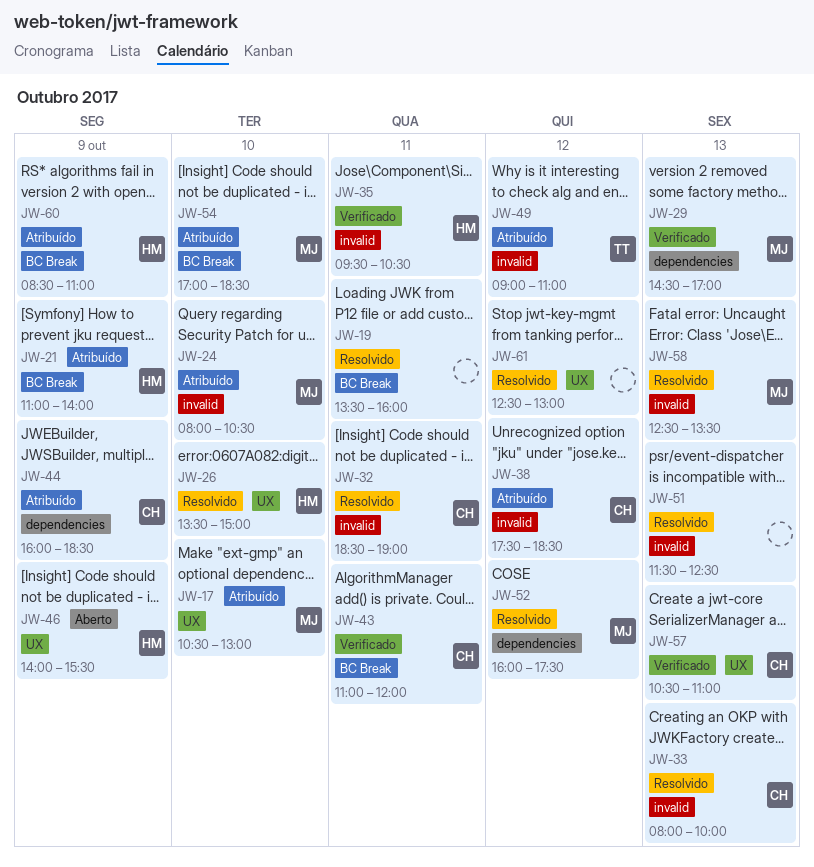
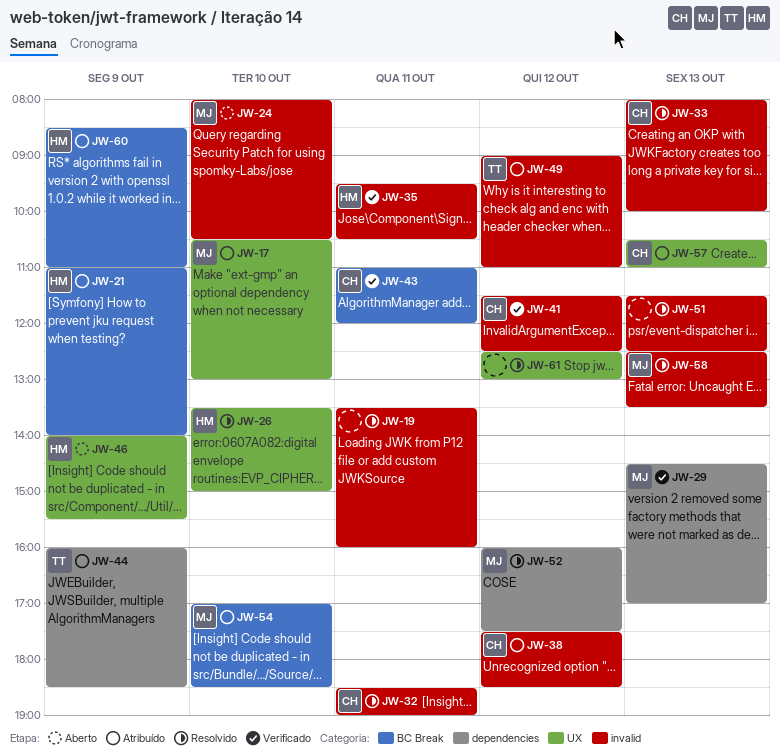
JW-19, label: BC Break -> invalid
JW-24, status: Atribuído -> Aberto
JW-41: none -> present
JW-44, owner: CH -> TT
JW-57, status: Verificado -> Atribuído

